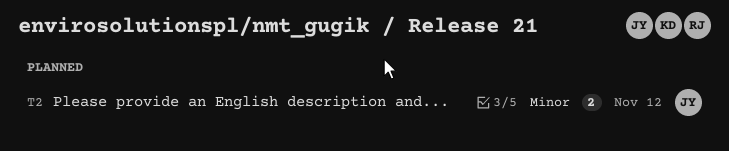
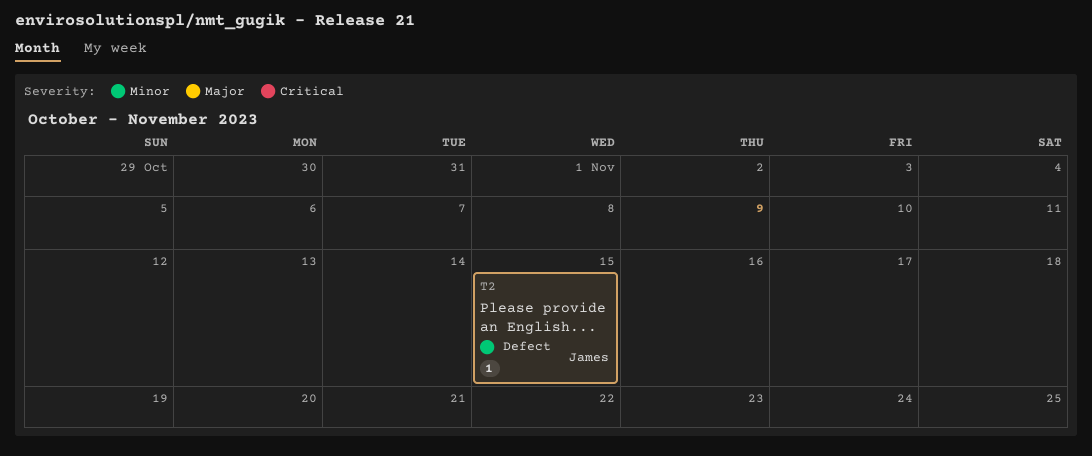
T2, estimate: 2 -> 1
T2, due: Nov 12 -> Nov 15

